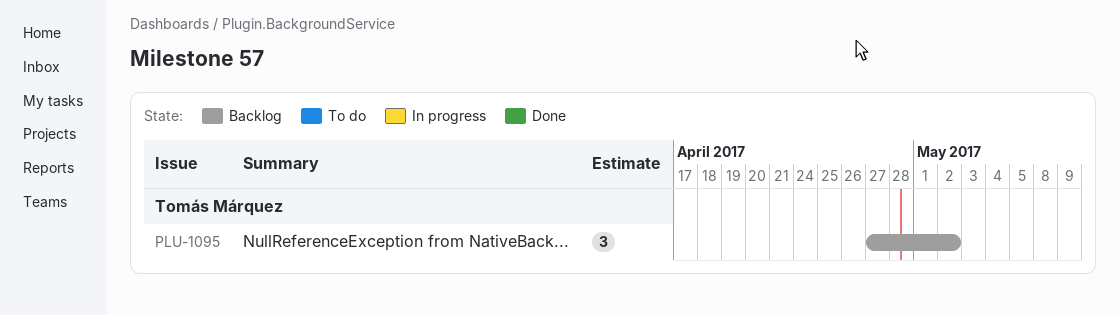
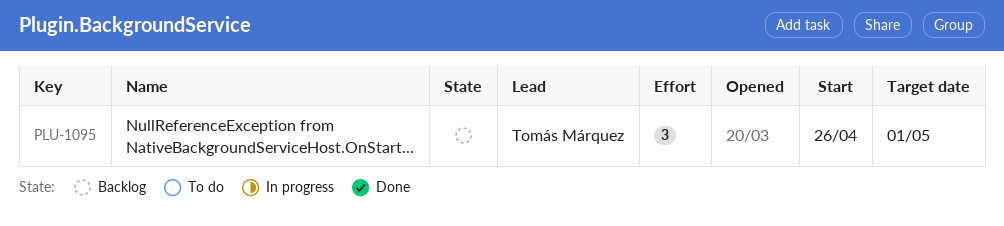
PLU-1095, start: Apr 27 -> Apr 26
PLU-1095, due: May 2 -> May 1

